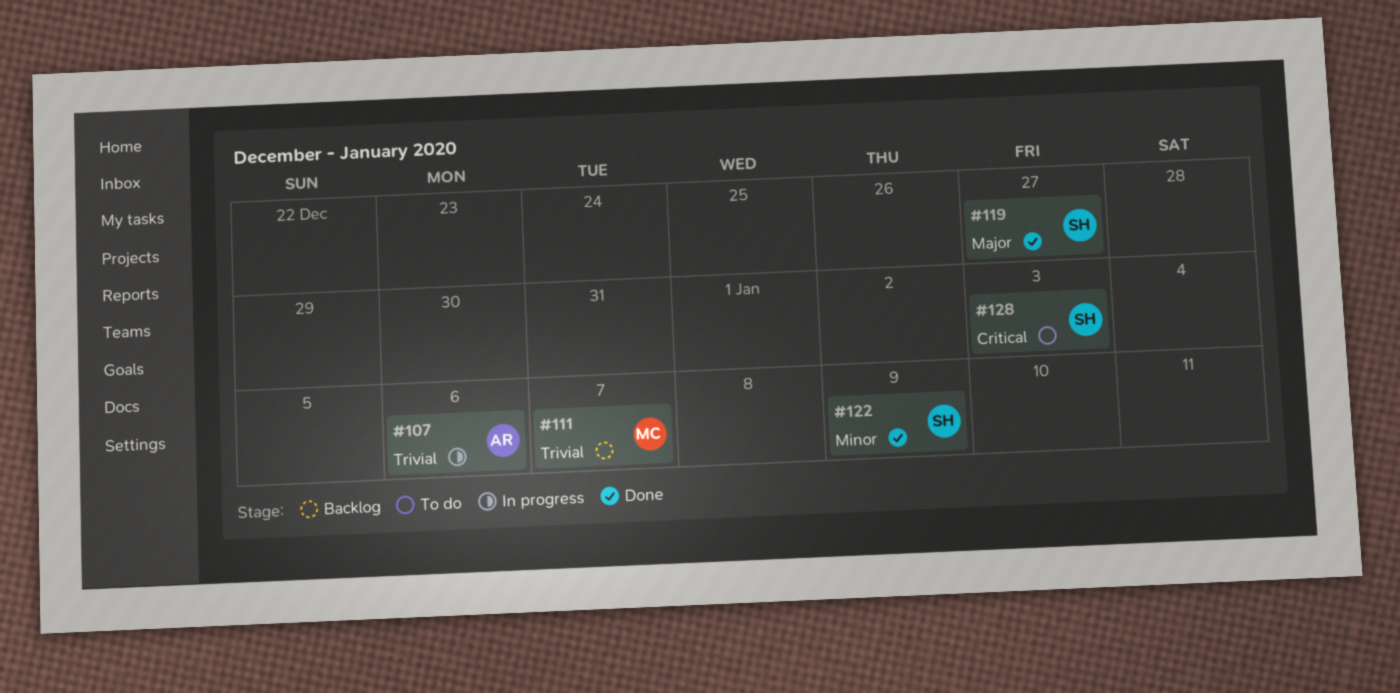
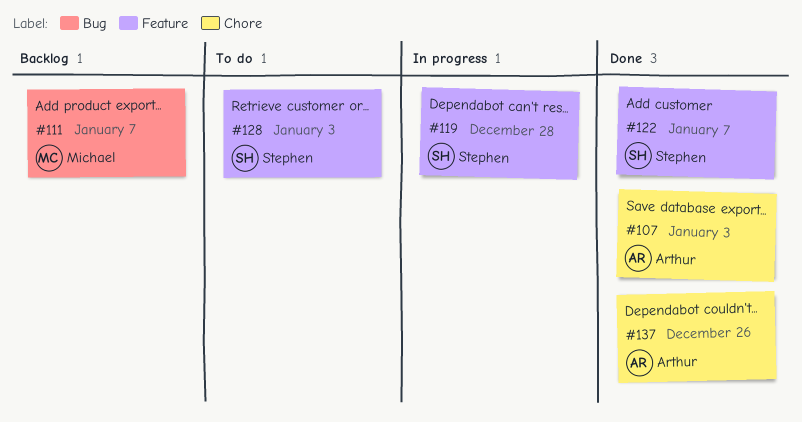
#107, status: In progress -> Done
#107, due: Jan 6 -> Jan 3
#119, status: Done -> In progress
#119, due: Dec 27 -> Dec 28
#122, due: Jan 9 -> Jan 7
#137: none -> present

